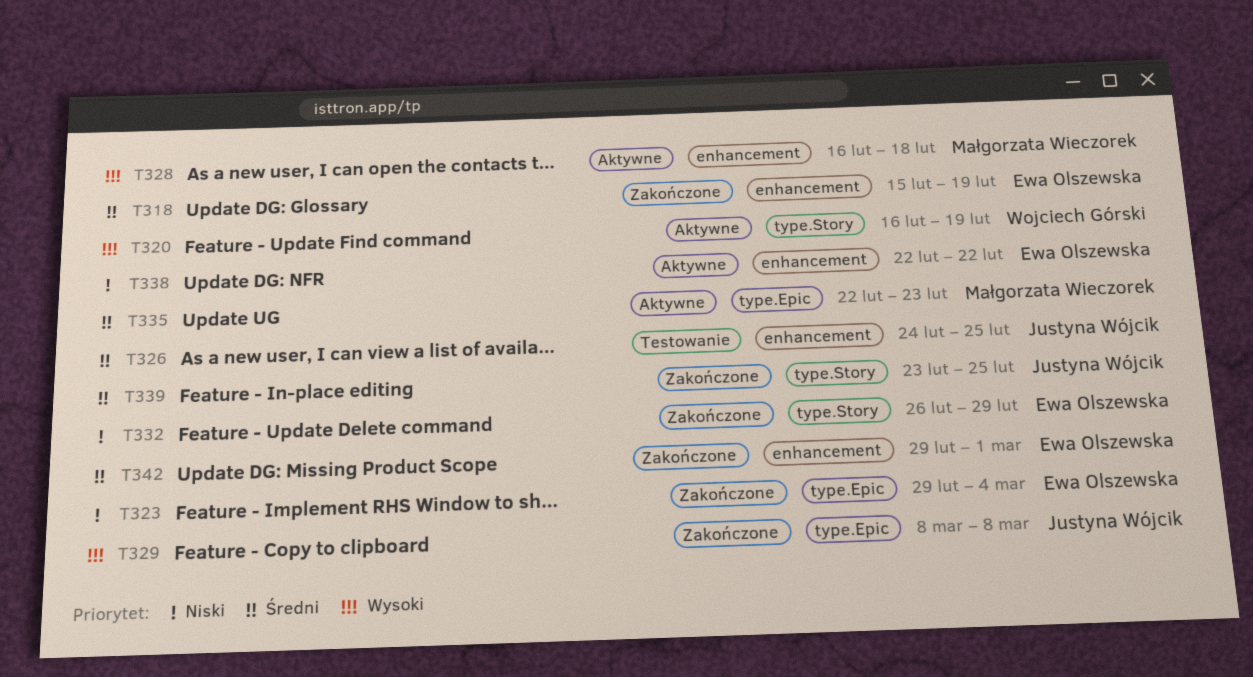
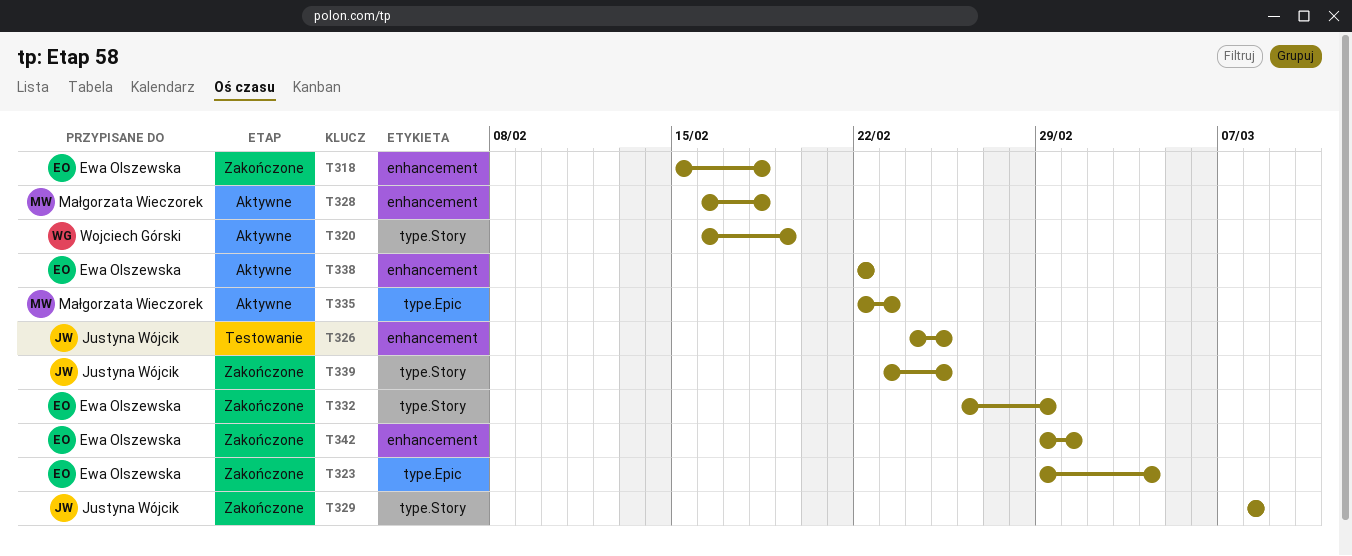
T318, due: Feb 19 -> Feb 18
T329, label: type.Epic -> type.Story

